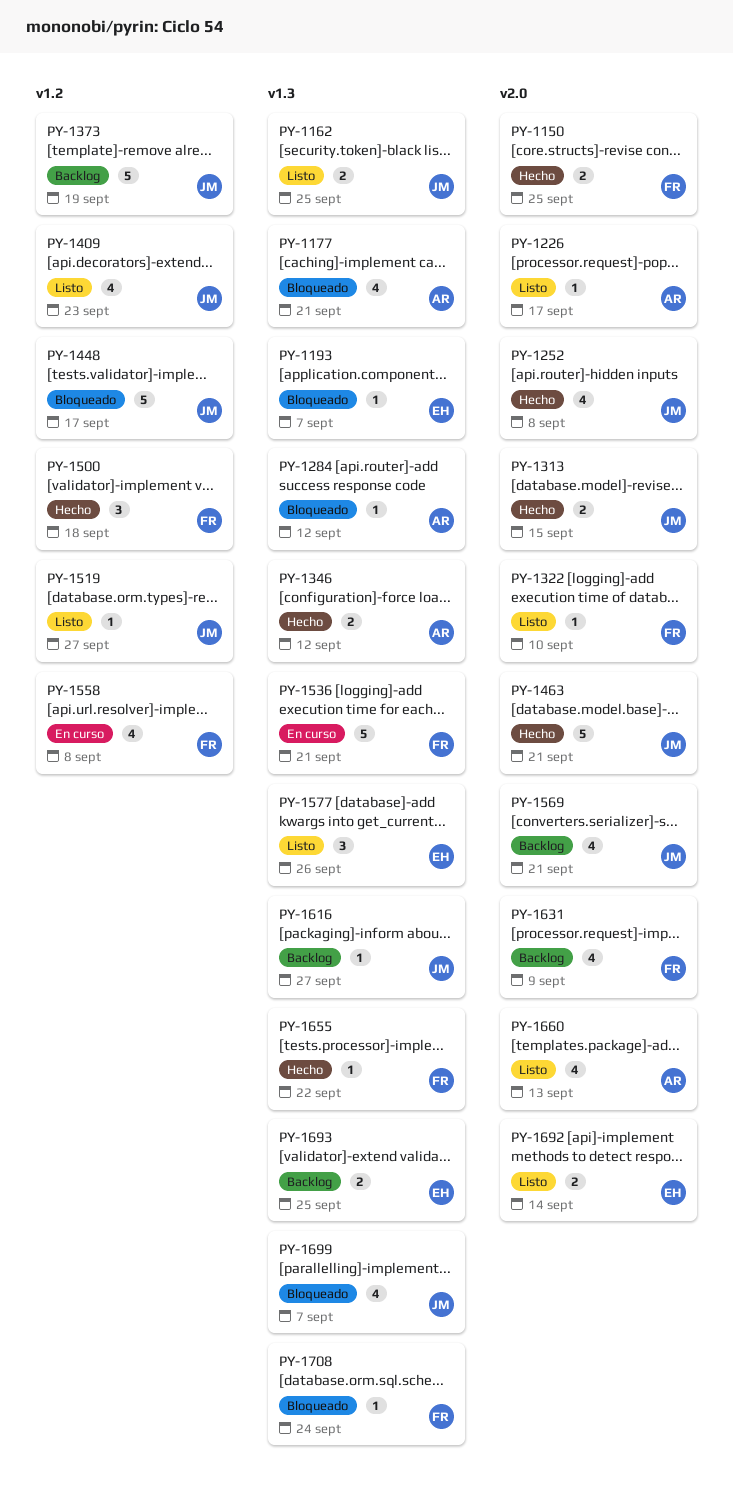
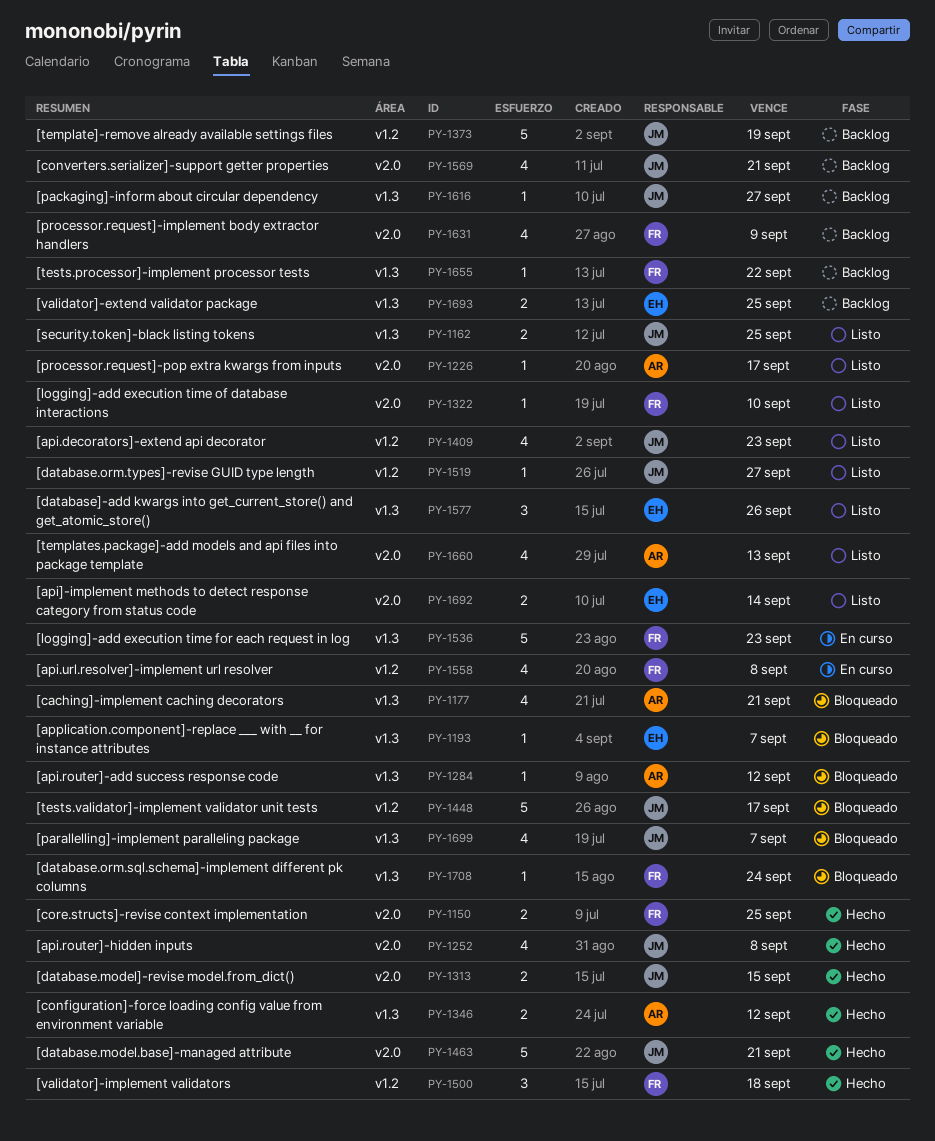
PY-1536, due: Sep 21 -> Sep 23
PY-1655, status: Hecho -> Backlog

